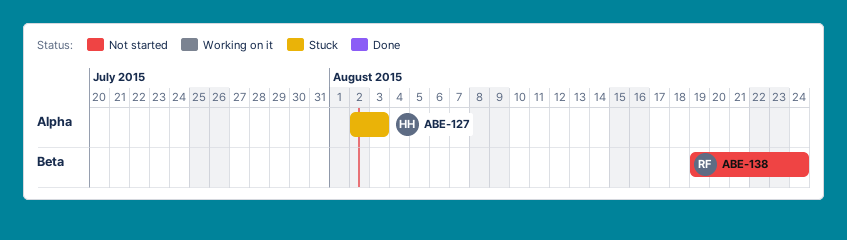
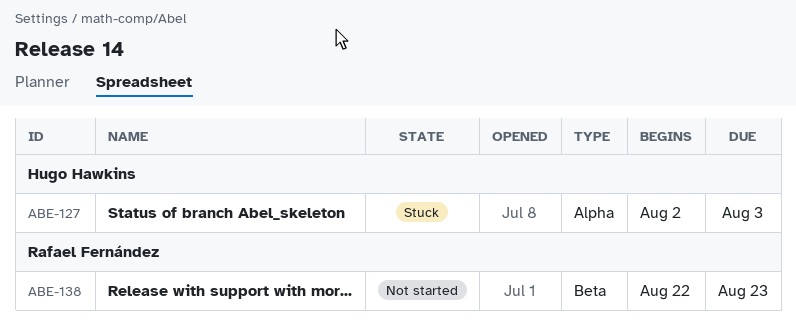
ABE-138, start: Aug 19 -> Aug 22
ABE-138, due: Aug 24 -> Aug 23

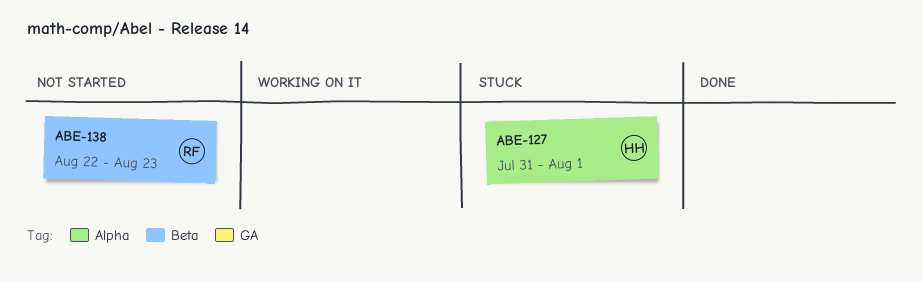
ABE-127, start: Aug 2 -> Jul 31
ABE-127, due: Aug 3 -> Aug 1

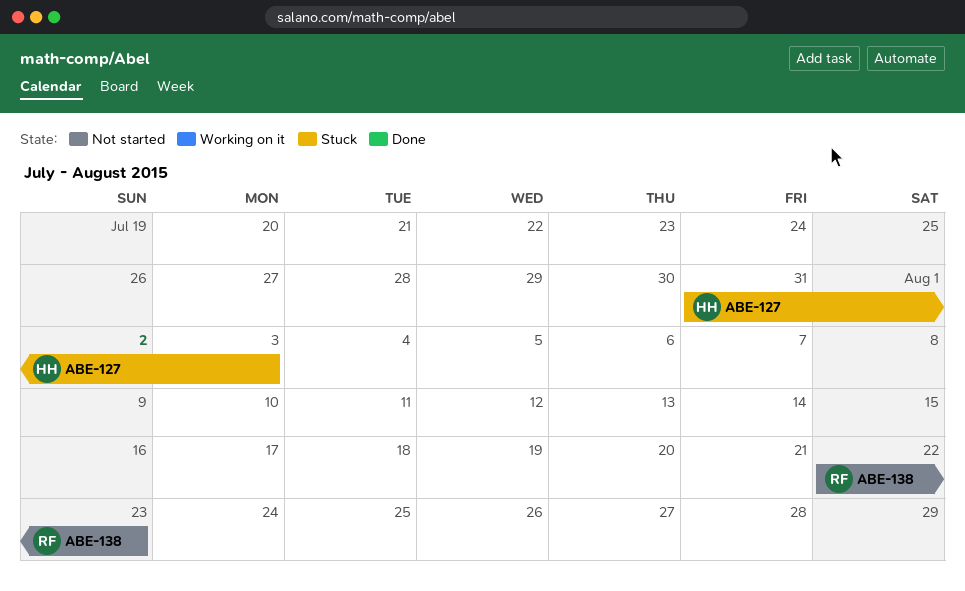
ABE-127, due: Aug 1 -> Aug 3

